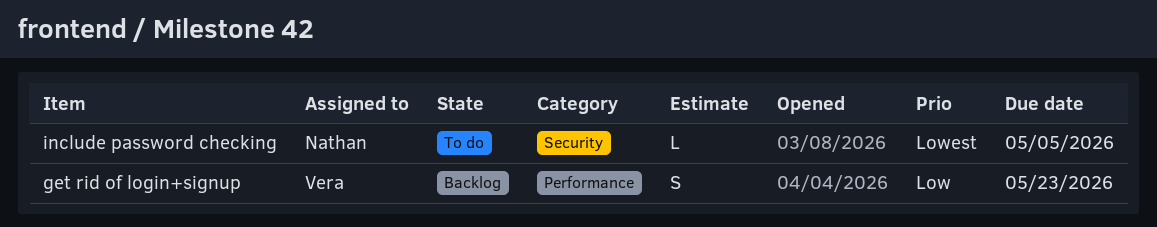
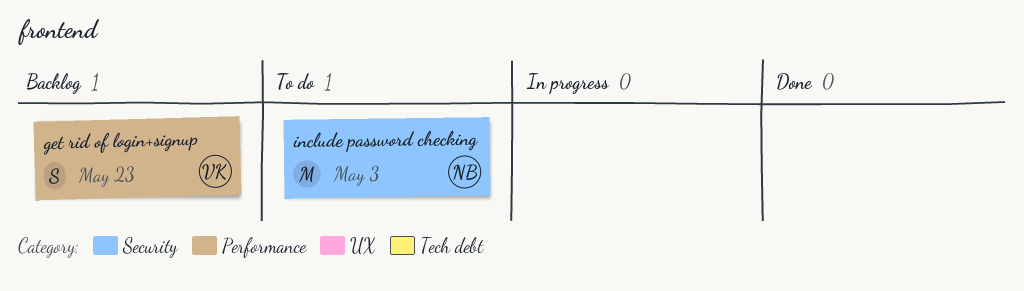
include password checking, estimate: L -> M
include password checking, due: May 5 -> May 3

